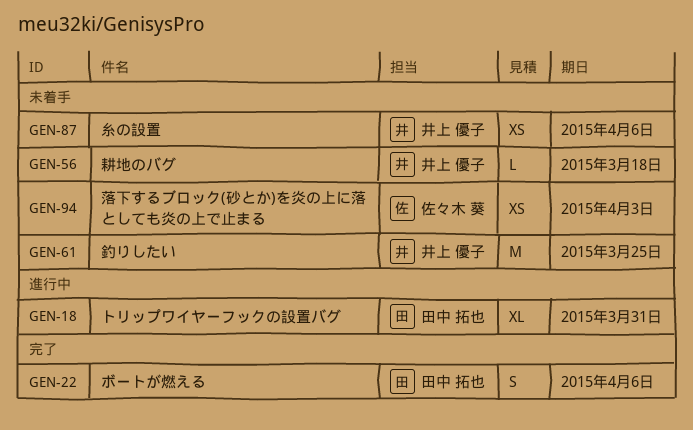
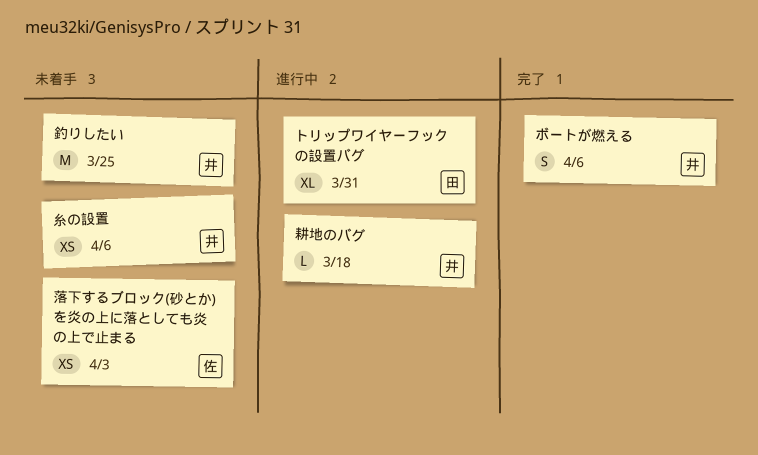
ボートが燃える, owner: 田中 拓也 -> 井上 優子
耕地のバグ, status: 未着手 -> 進行中

